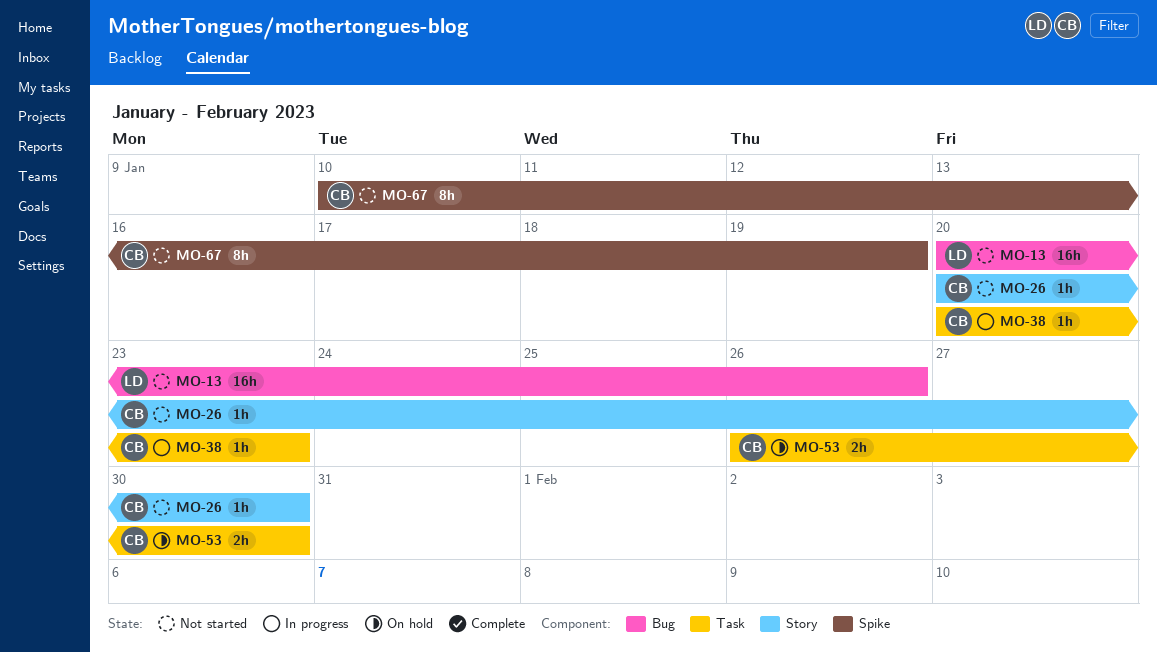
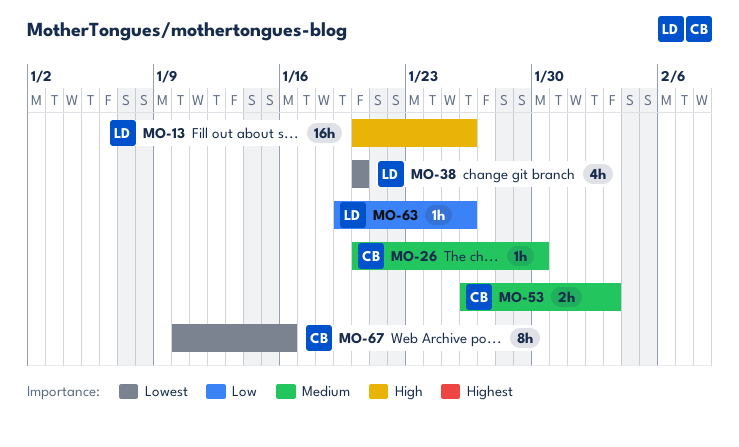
MO-38, owner: CB -> LD
MO-38, estimate: 1h -> 4h
MO-38, due: Jan 23 -> Jan 20
MO-53, due: Jan 30 -> Feb 3
MO-63: none -> present
MO-67, due: Jan 19 -> Jan 16

